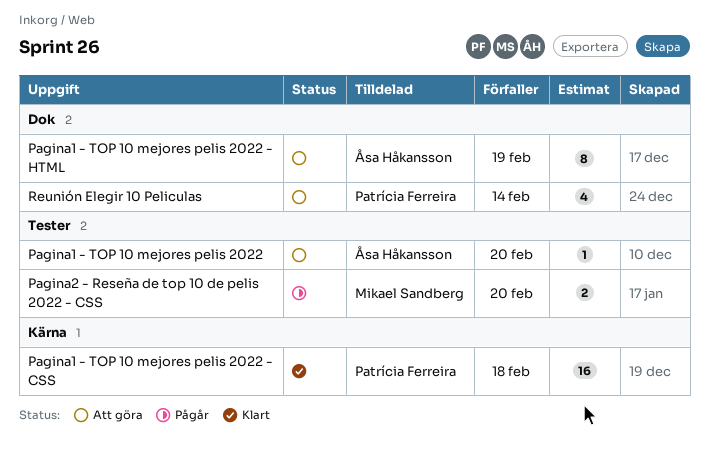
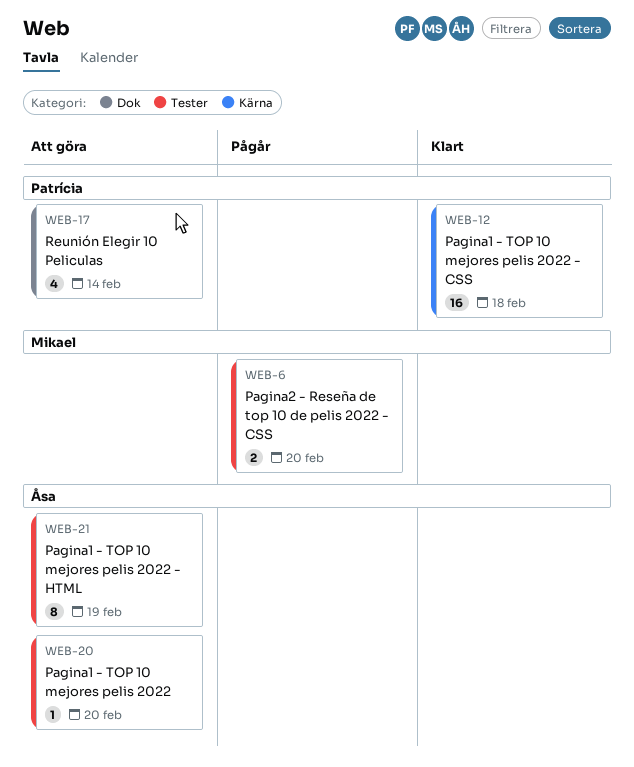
Pagina1 - TOP 10 mejores pelis 2022 - HTML, label: Dok -> Tester

